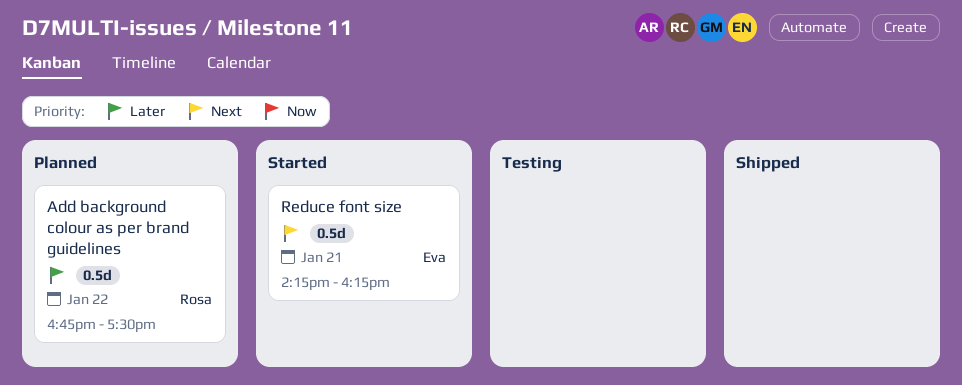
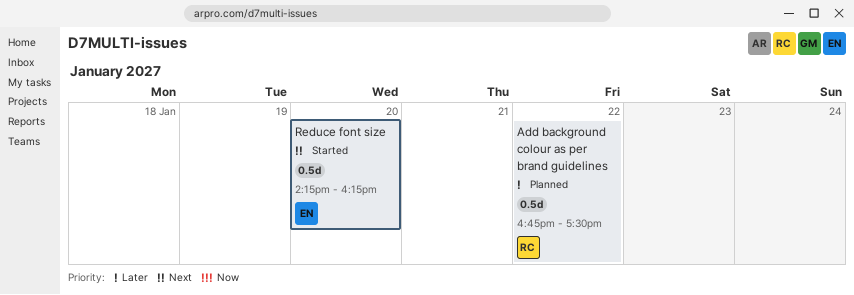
Reduce font size, day: Jan 21 -> Jan 20

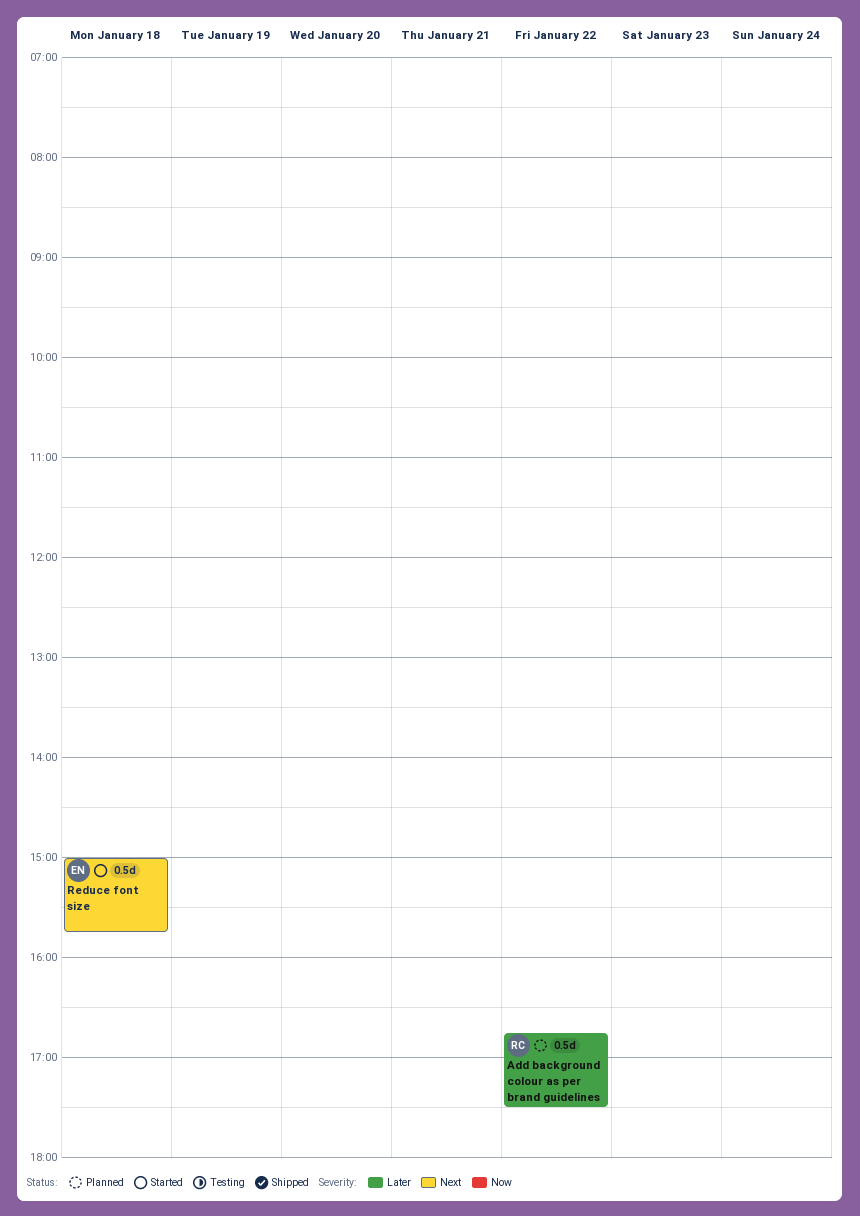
Reduce font size, day: Jan 20 -> Jan 18
Reduce font size, begins: 14:15 -> 15:00
Reduce font size, ends: 16:15 -> 15:45

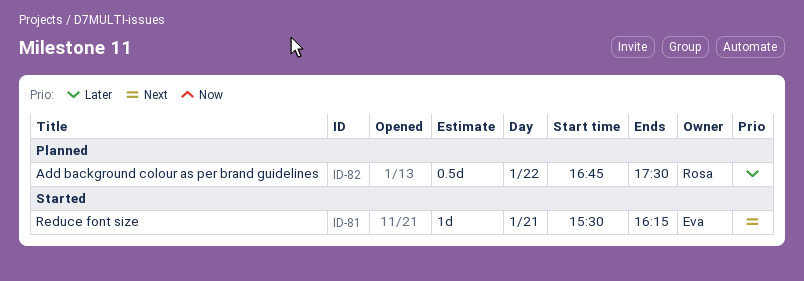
Reduce font size, estimate: 0.5d -> 1d
Reduce font size, day: Jan 18 -> Jan 21
Reduce font size, begins: 15:00 -> 15:30
Reduce font size, ends: 15:45 -> 16:15

